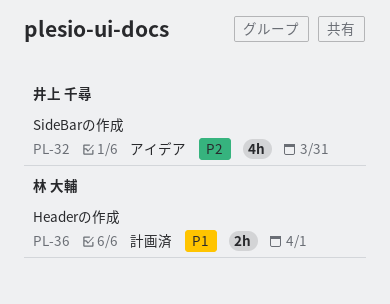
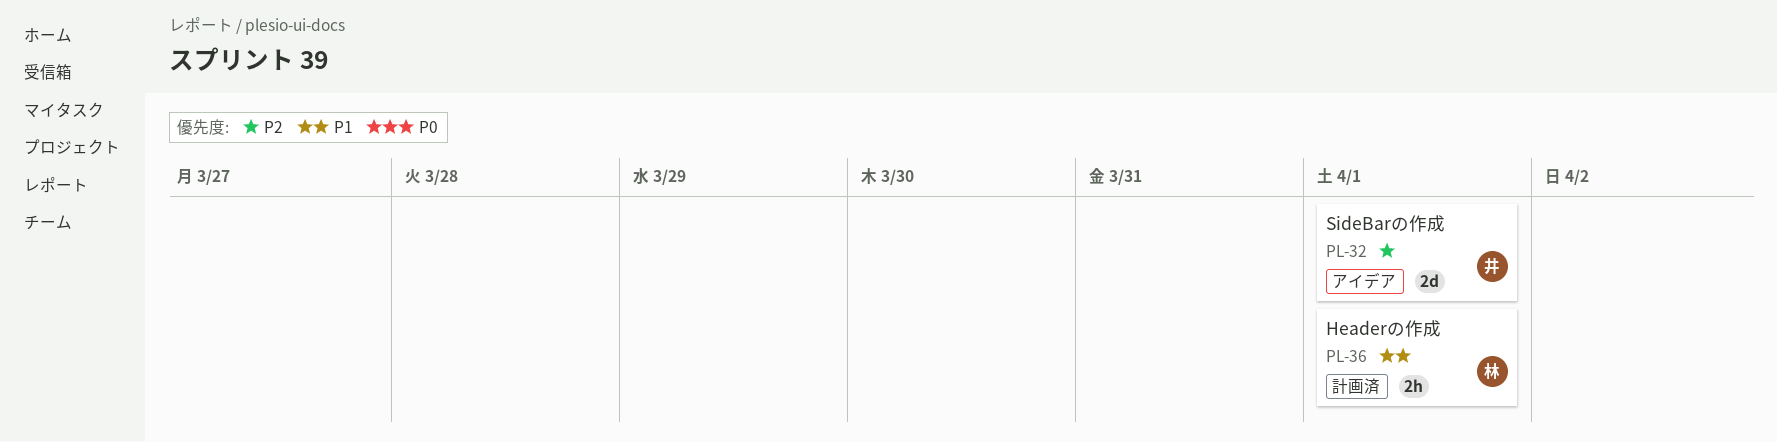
PL-32, estimate: 4h -> 2d
PL-32, due: Mar 31 -> Apr 1

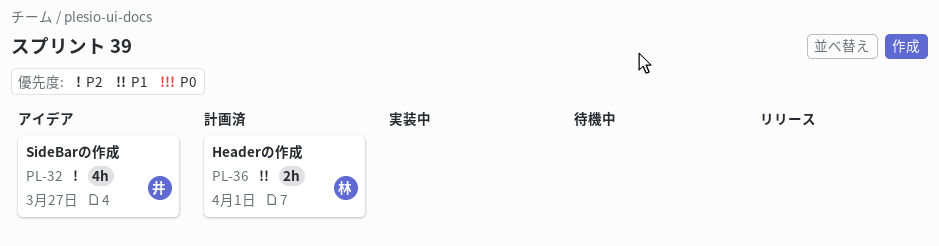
PL-32, estimate: 2d -> 4h
PL-32, due: Apr 1 -> Mar 27

